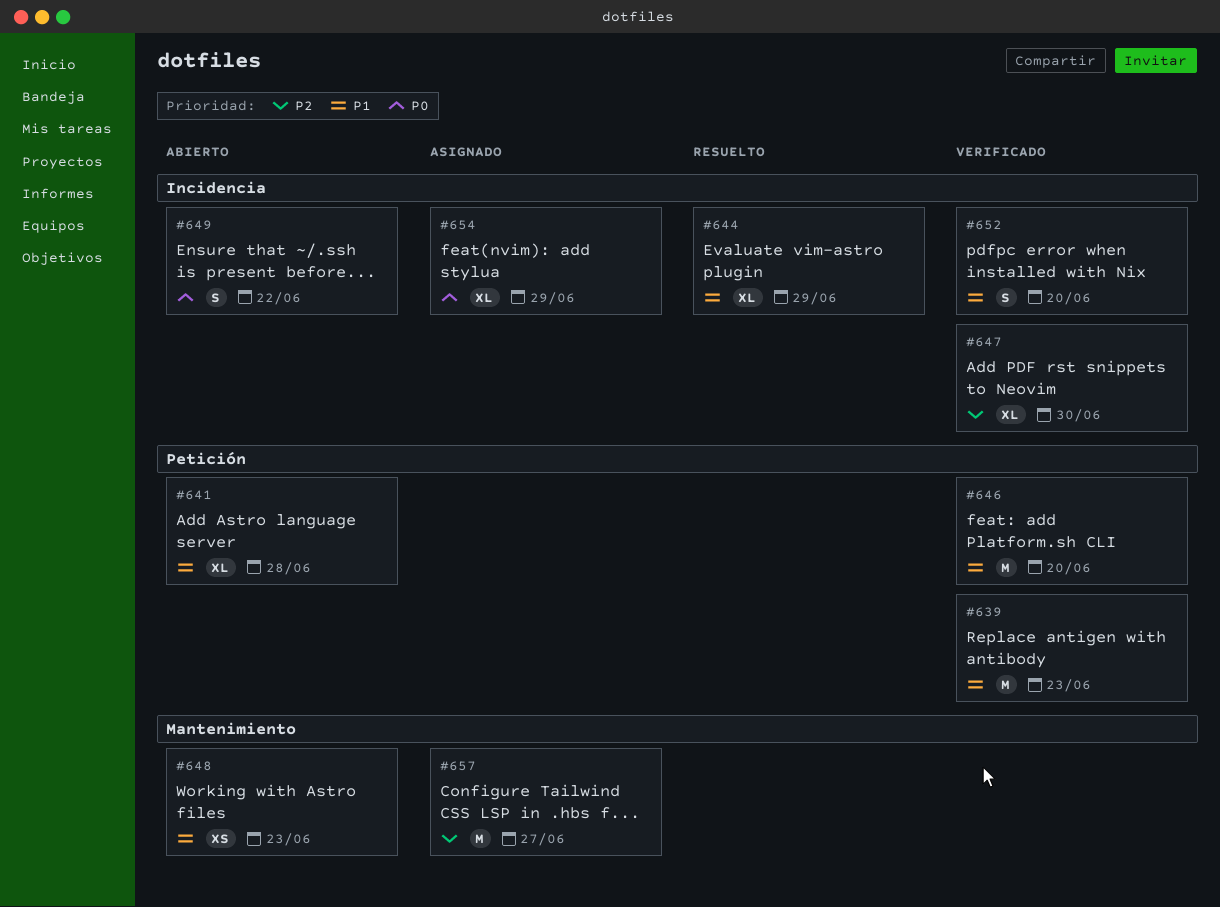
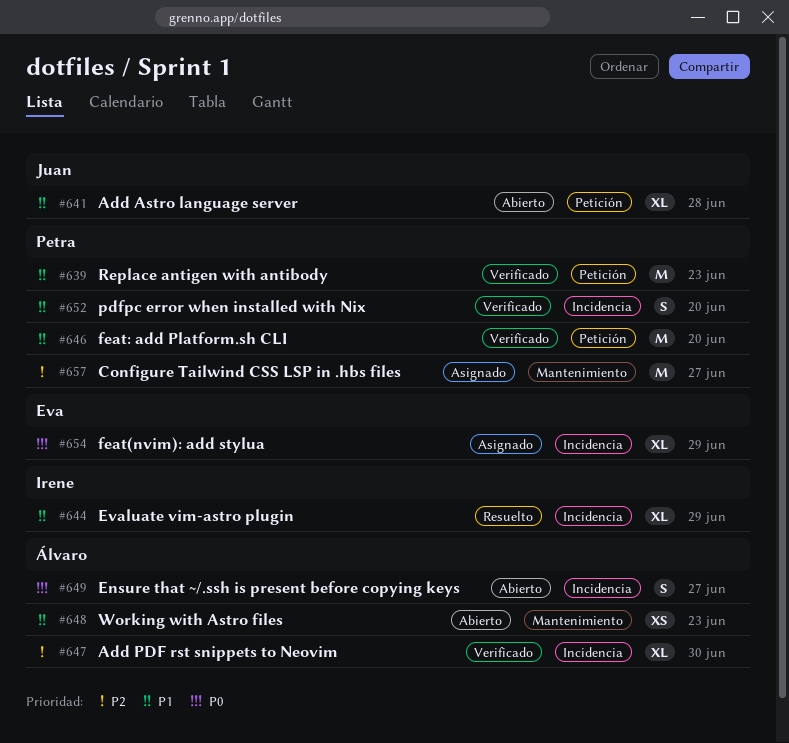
#649, due: Jun 22 -> Jun 27

